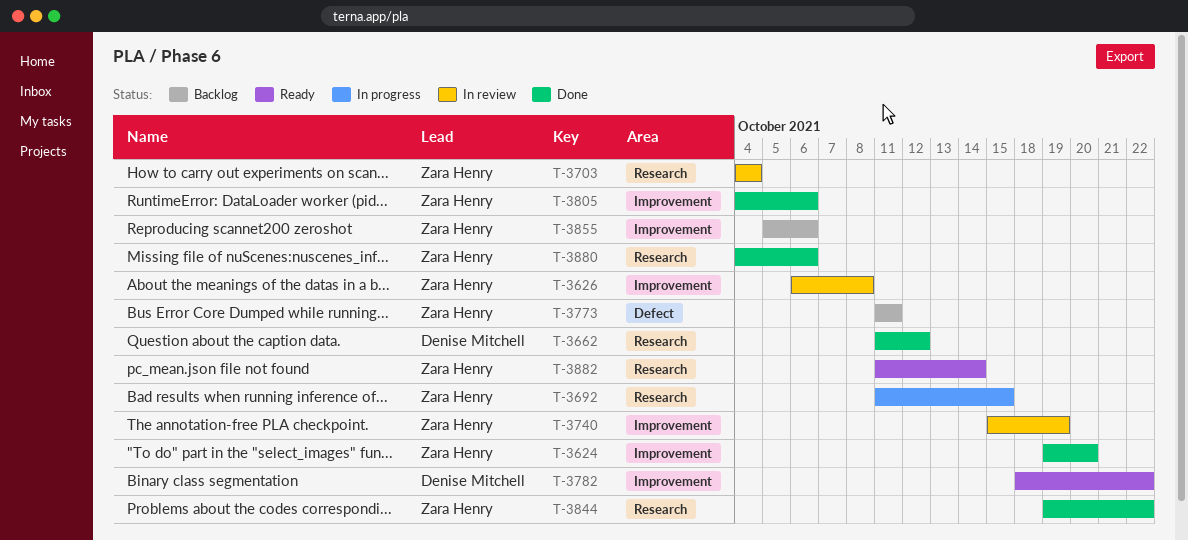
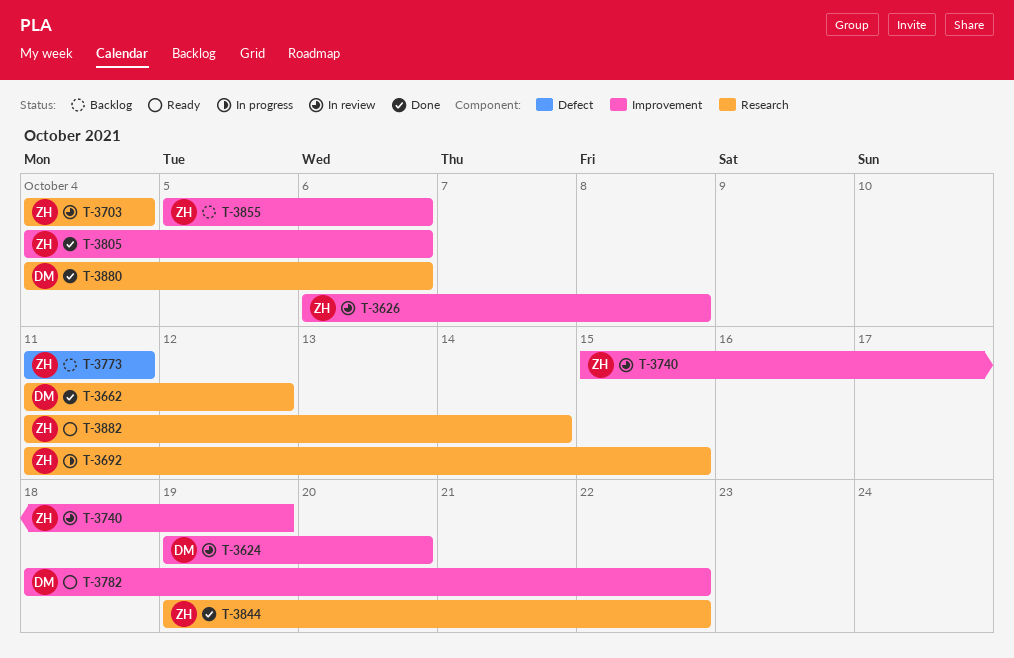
T-3624, status: Done -> In review
T-3624, owner: Zara Henry -> Denise Mitchell
T-3880, owner: Zara Henry -> Denise Mitchell

